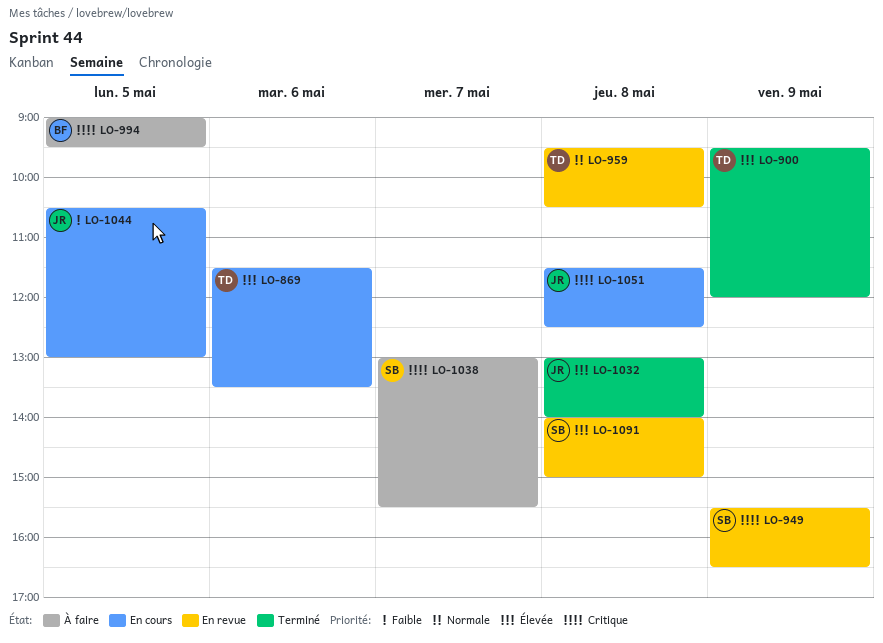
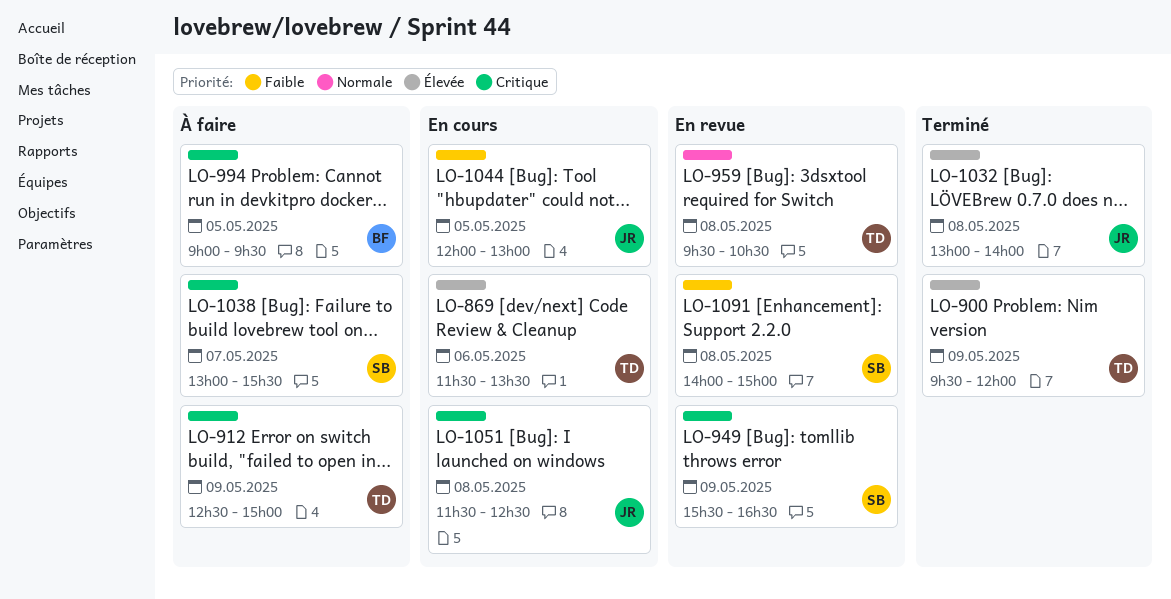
LO-912: none -> present
LO-1044, begins: 10:30 -> 12:00
LO-1091, priority: Élevée -> Faible

